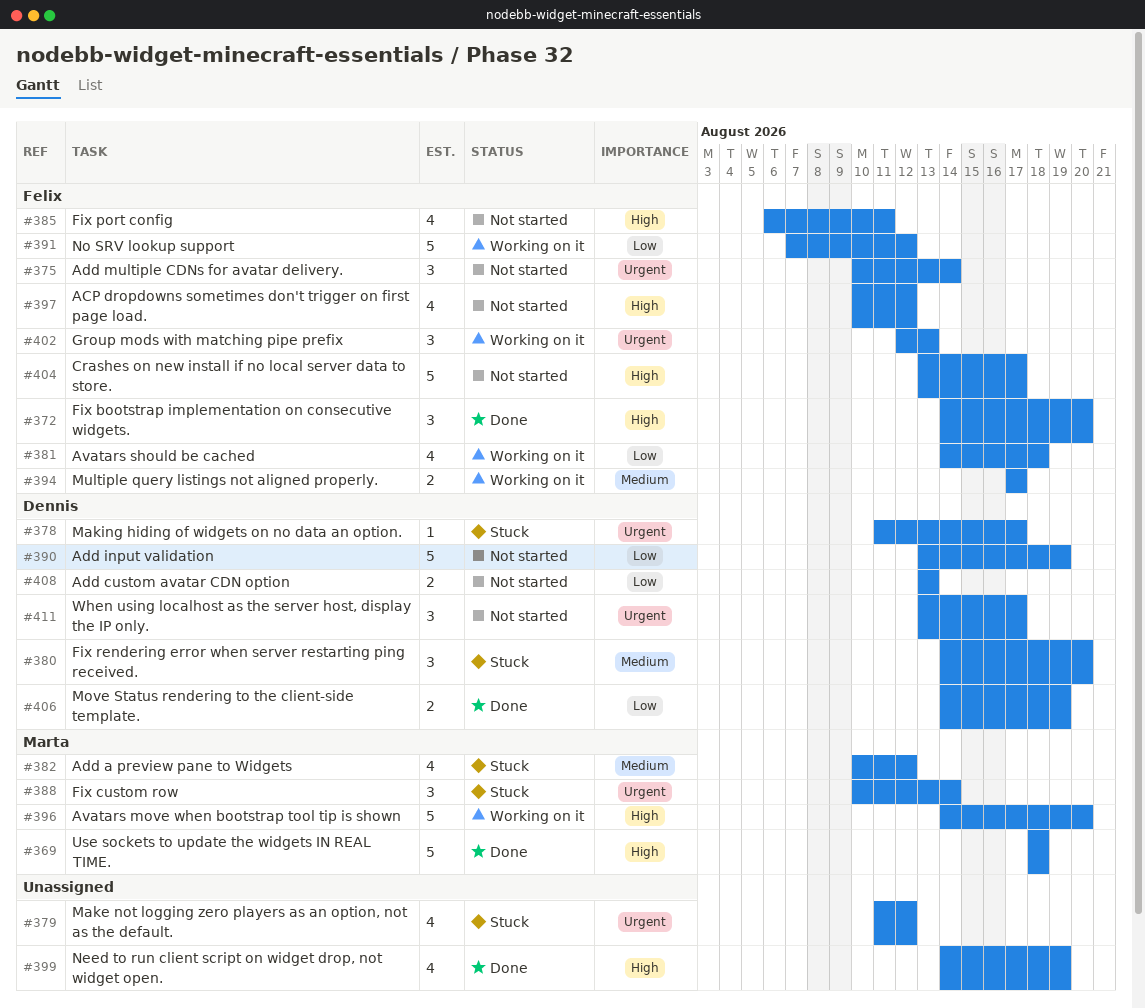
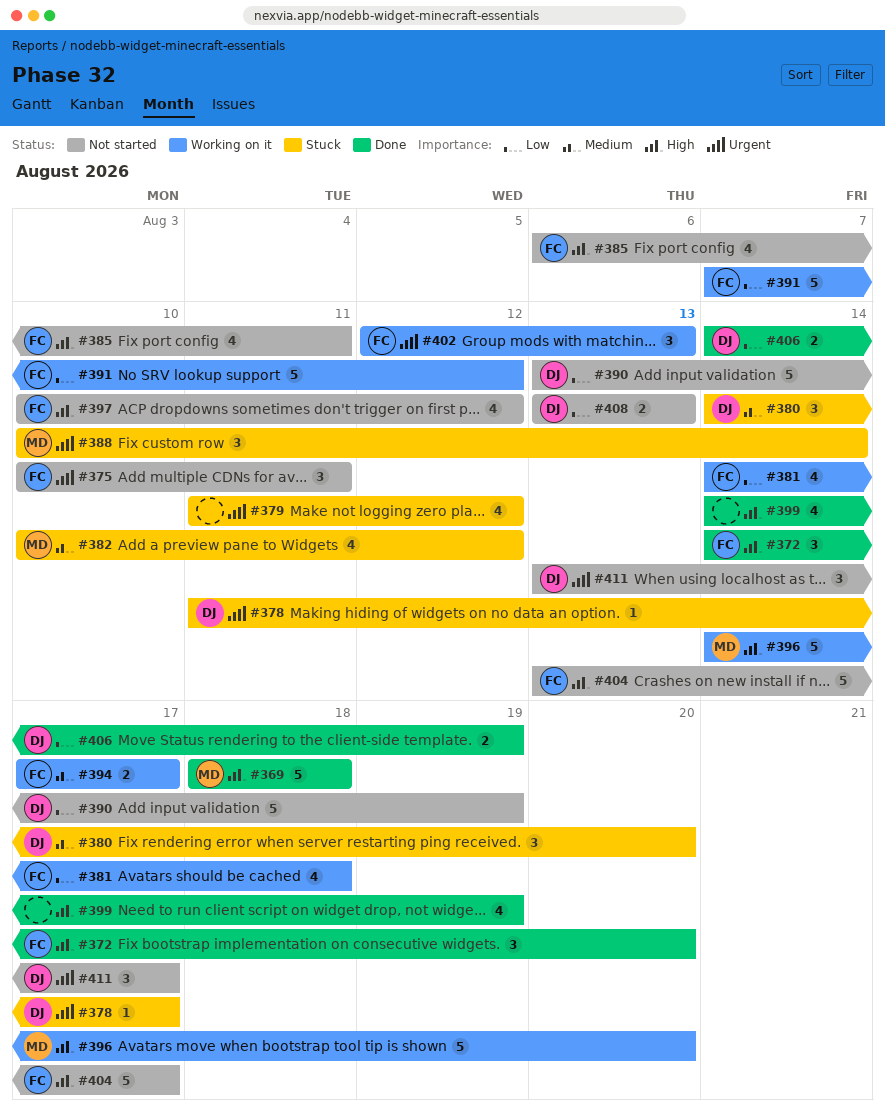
#375, due: Aug 14 -> Aug 11

